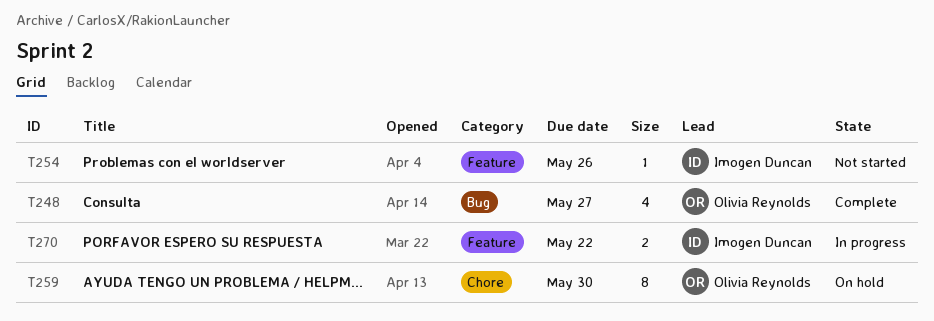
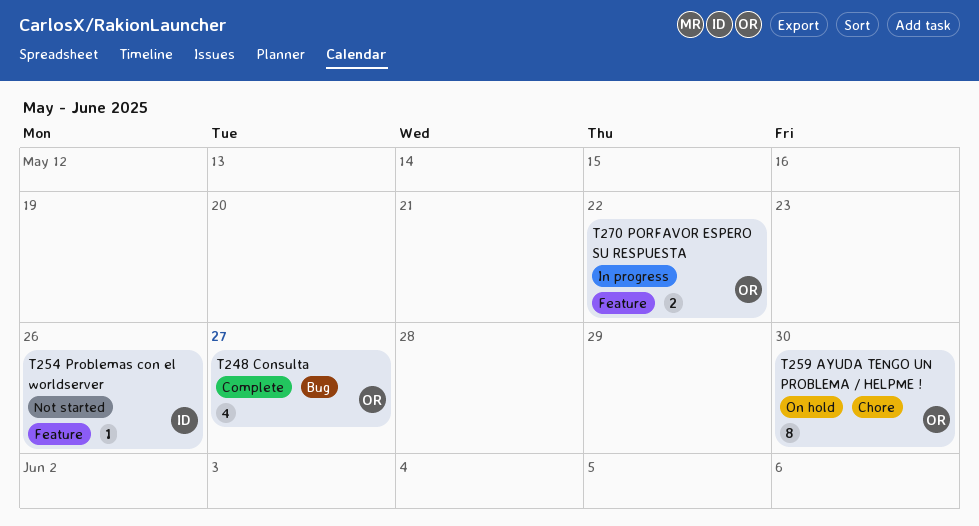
T270, owner: Imogen Duncan -> Olivia Reynolds

